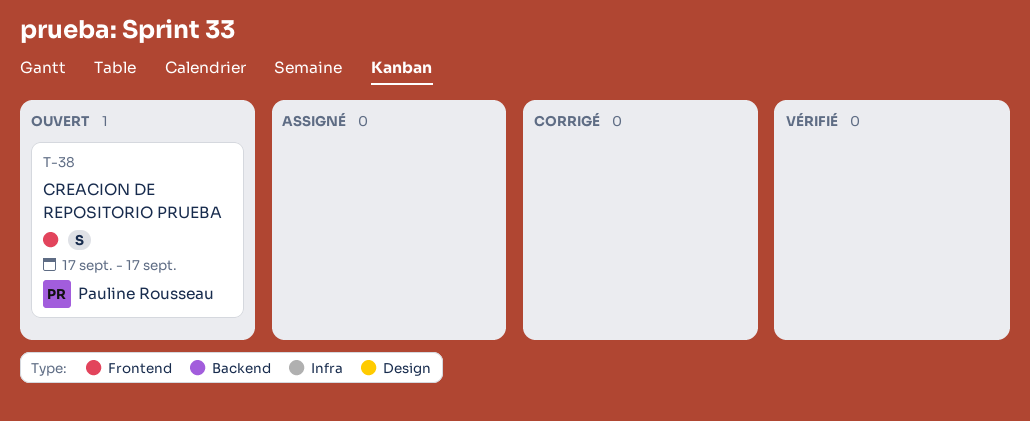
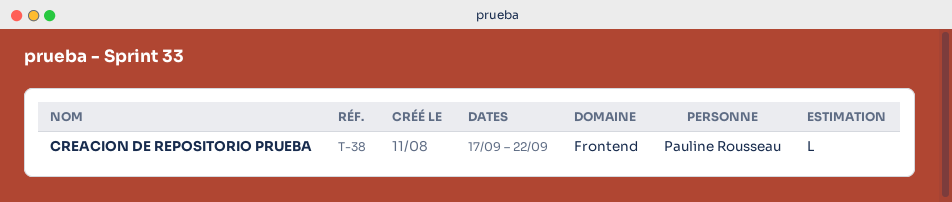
T-38, estimate: S -> L
T-38, due: Sep 17 -> Sep 22

